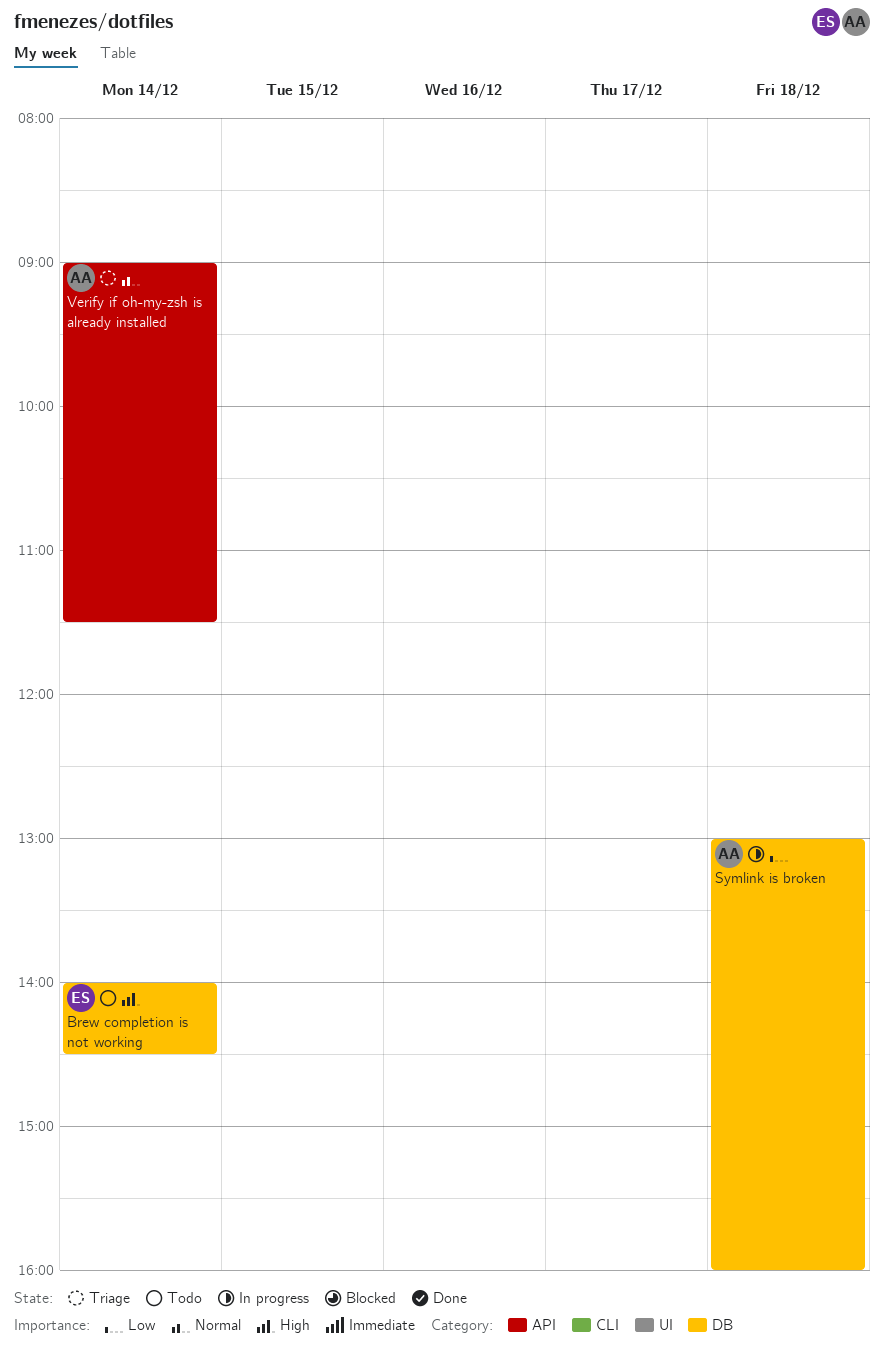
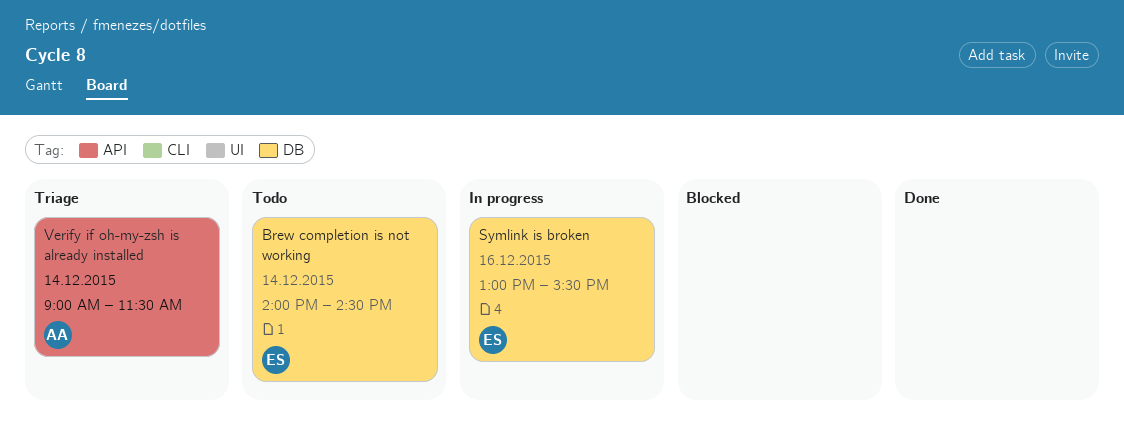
Symlink is broken, owner: AA -> ES
Symlink is broken, day: Dec 18 -> Dec 16
Symlink is broken, ends: 16:00 -> 15:30

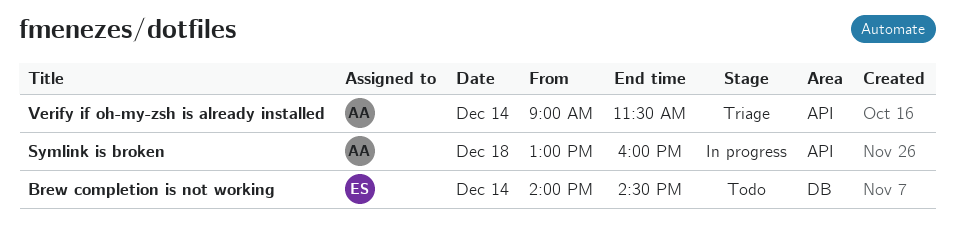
Symlink is broken, owner: ES -> AA
Symlink is broken, label: DB -> API
Symlink is broken, day: Dec 16 -> Dec 18
Symlink is broken, ends: 15:30 -> 16:00

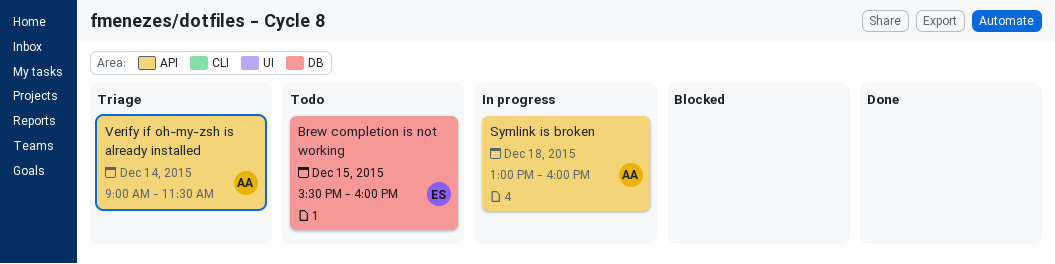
Brew completion is not working, day: Dec 14 -> Dec 15
Brew completion is not working, begins: 14:00 -> 15:30
Brew completion is not working, ends: 14:30 -> 16:00

